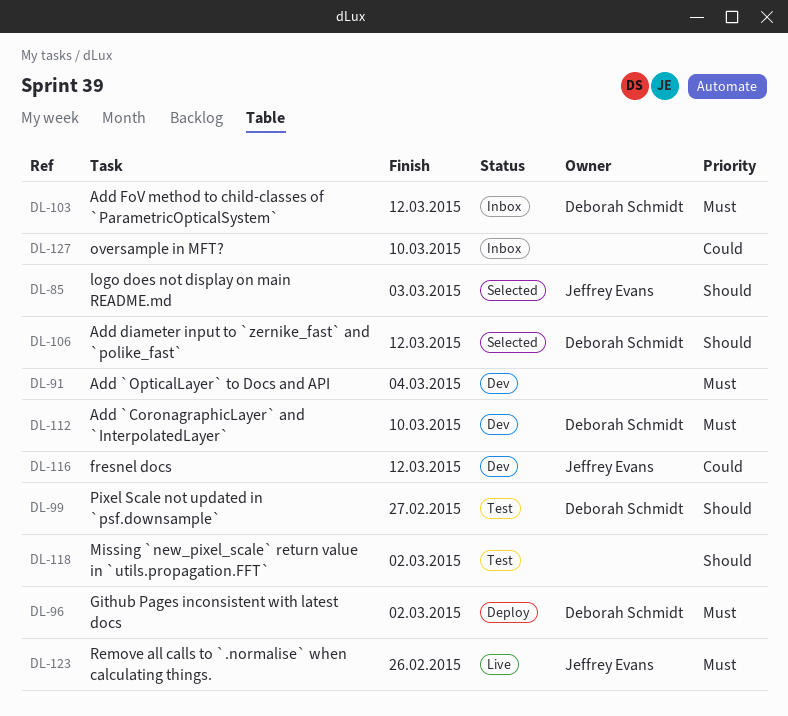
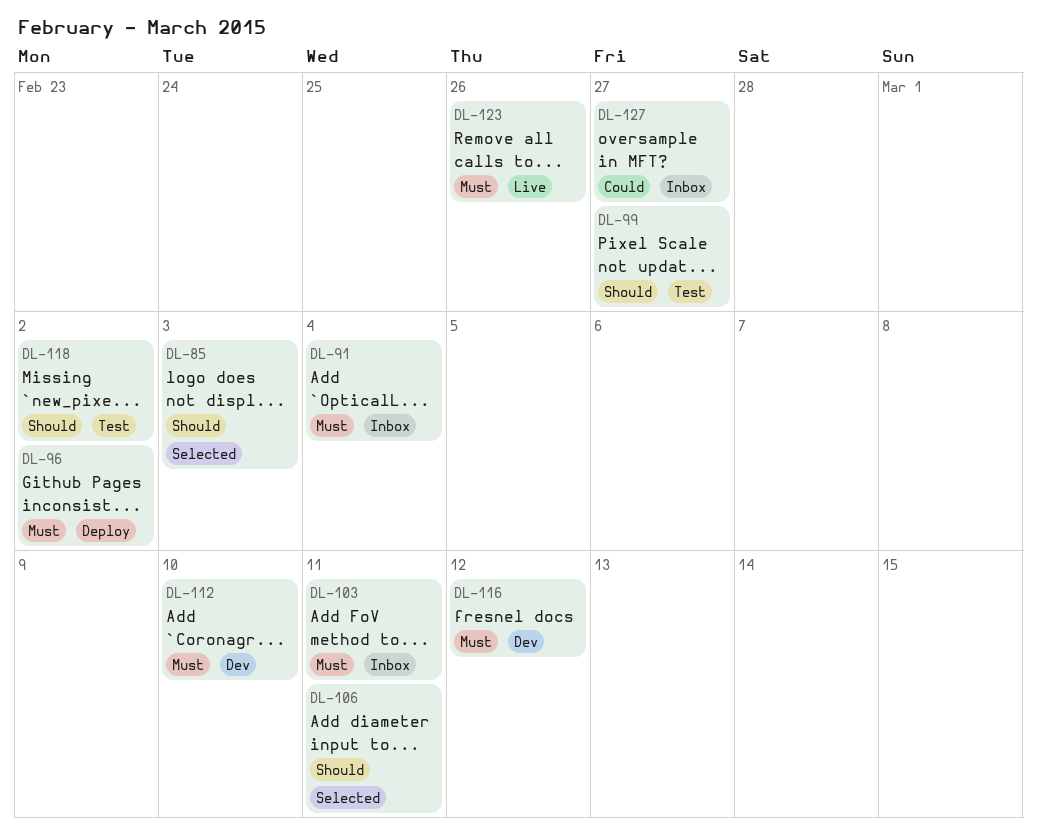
DL-91, status: Dev -> Inbox
DL-103, due: Mar 12 -> Mar 11
DL-106, due: Mar 12 -> Mar 11
DL-116, priority: Could -> Must
DL-127, due: Mar 10 -> Feb 27

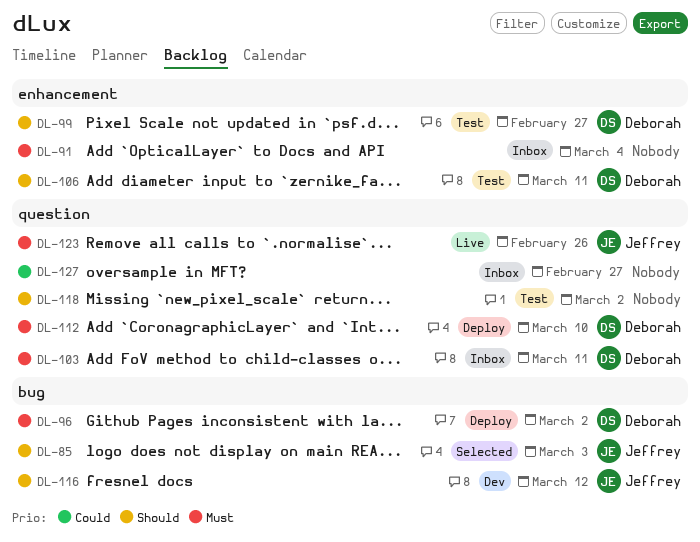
DL-106, status: Selected -> Test
DL-112, status: Dev -> Deploy
DL-116, priority: Must -> Should

